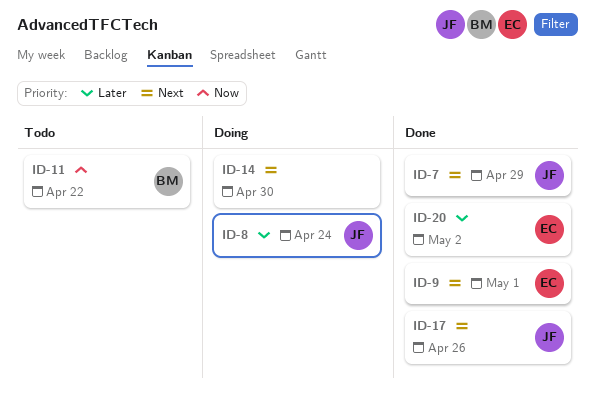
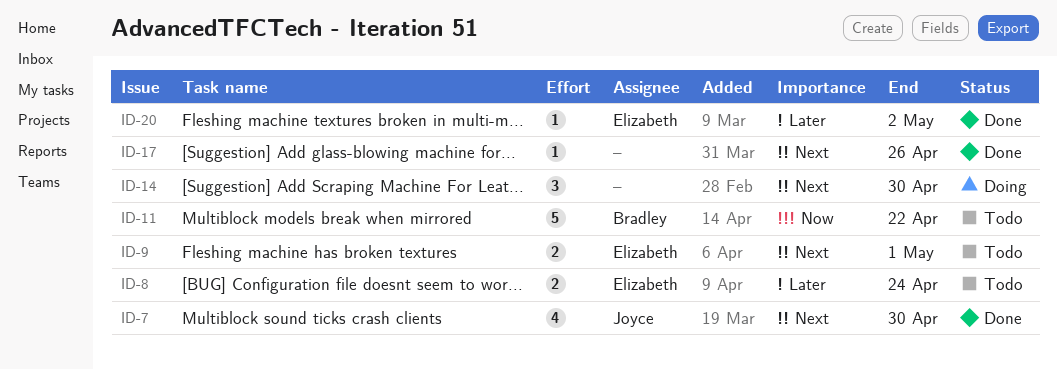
ID-7, due: Apr 29 -> Apr 30
ID-8, status: Doing -> Todo
ID-8, owner: Joyce -> Elizabeth
ID-9, status: Done -> Todo
ID-17, owner: Joyce -> none

